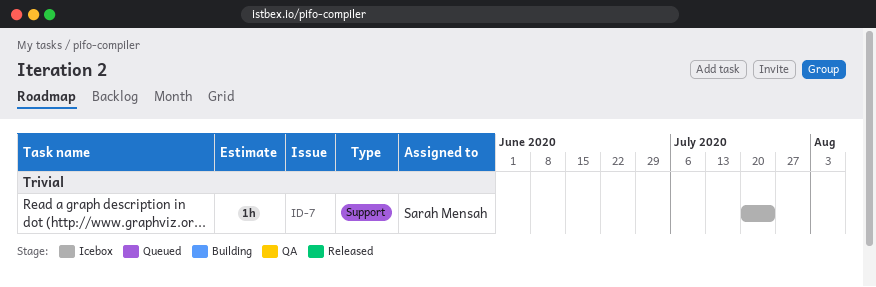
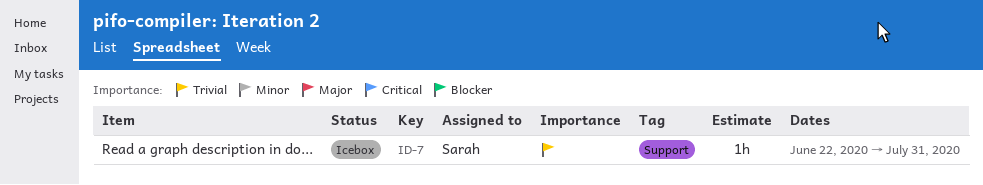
ID-7, start: Jul 20 -> Jun 22
ID-7, due: Jul 24 -> Jul 31

